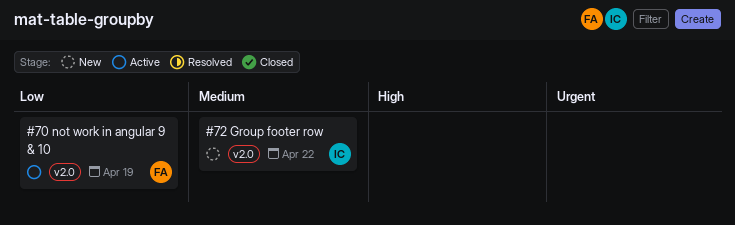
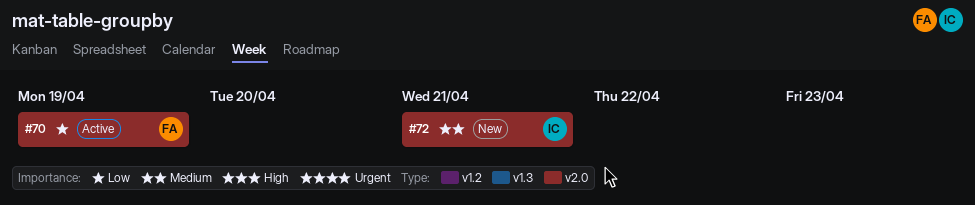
#72, due: Apr 22 -> Apr 21

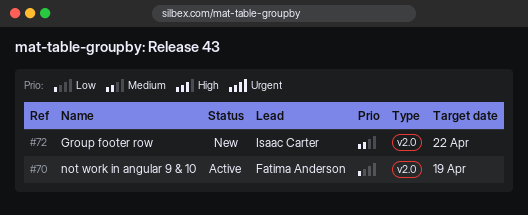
#72, due: Apr 21 -> Apr 22

